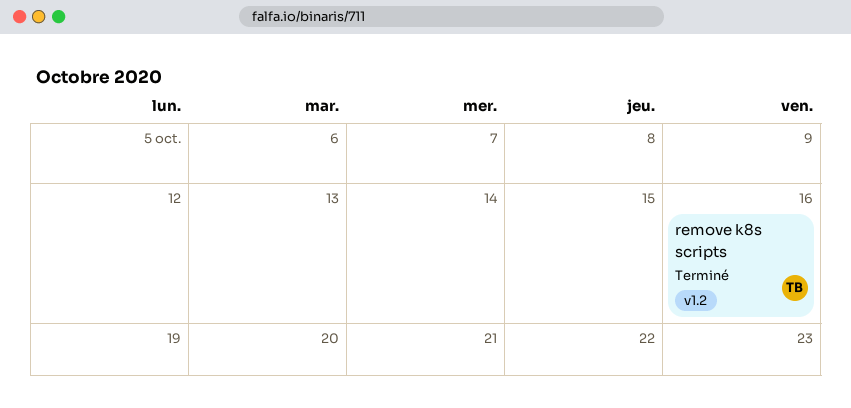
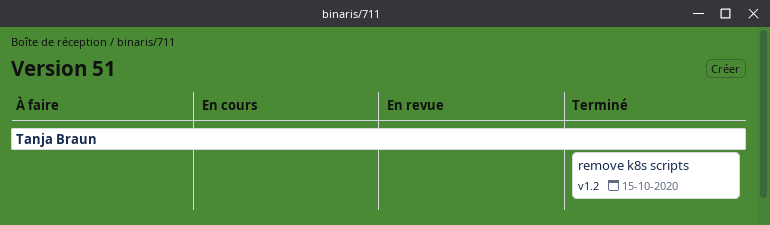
remove k8s scripts, due: Oct 16 -> Oct 15

